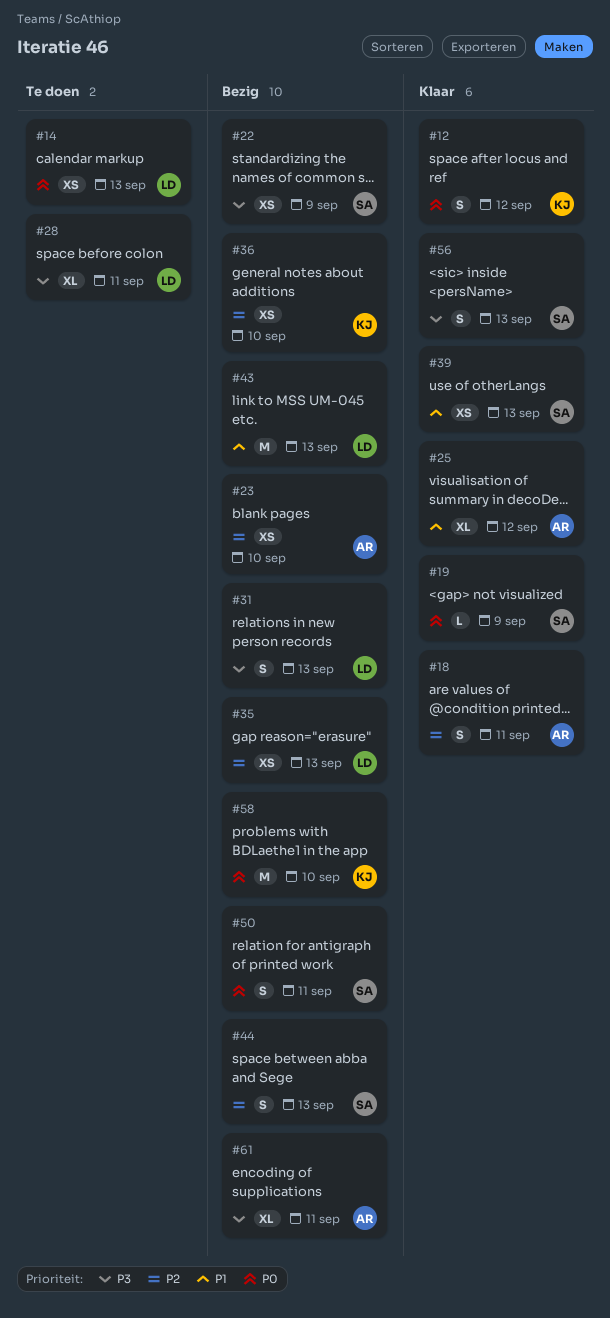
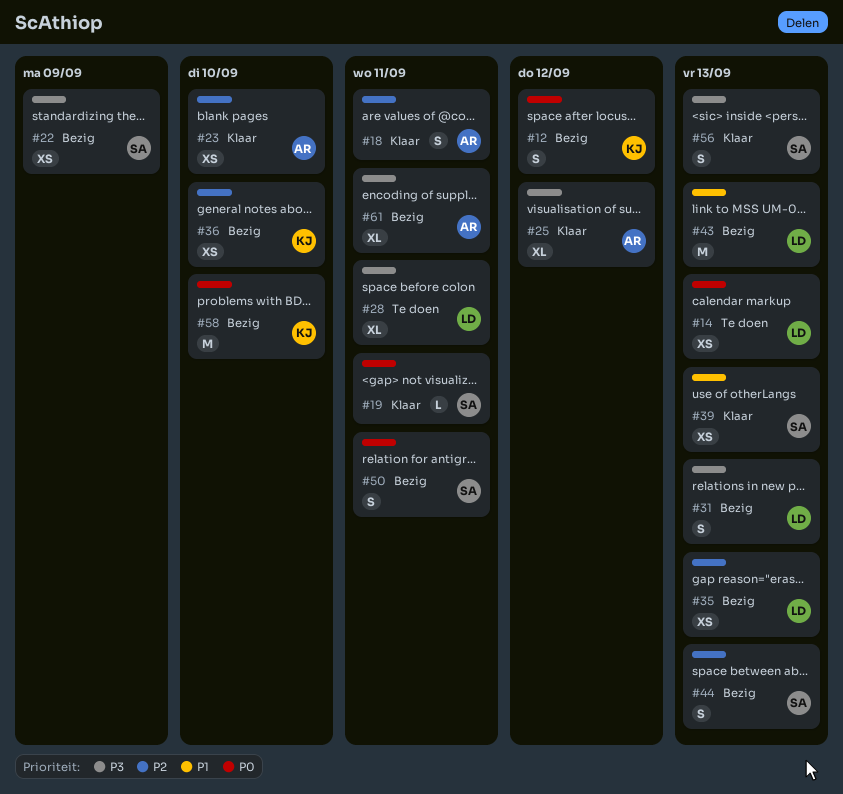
#12, status: Klaar -> Bezig
#19, due: Sep 9 -> Sep 11
#23, status: Bezig -> Klaar
#25, priority: P1 -> P3

